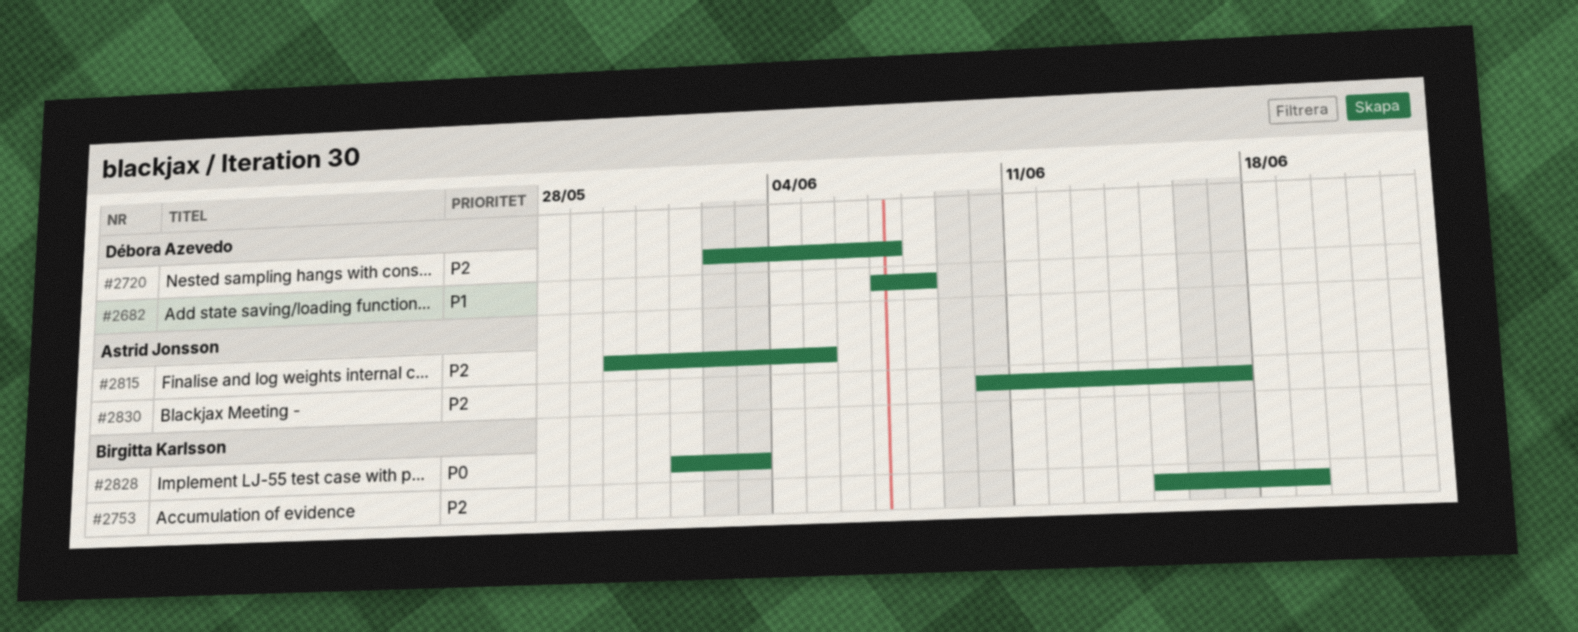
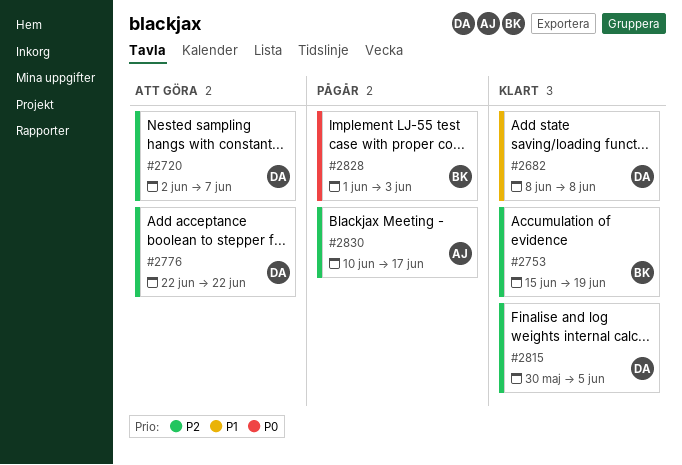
#2682, start: Jun 7 -> Jun 8
#2776: none -> present
#2815, owner: Astrid Jonsson -> Débora Azevedo

